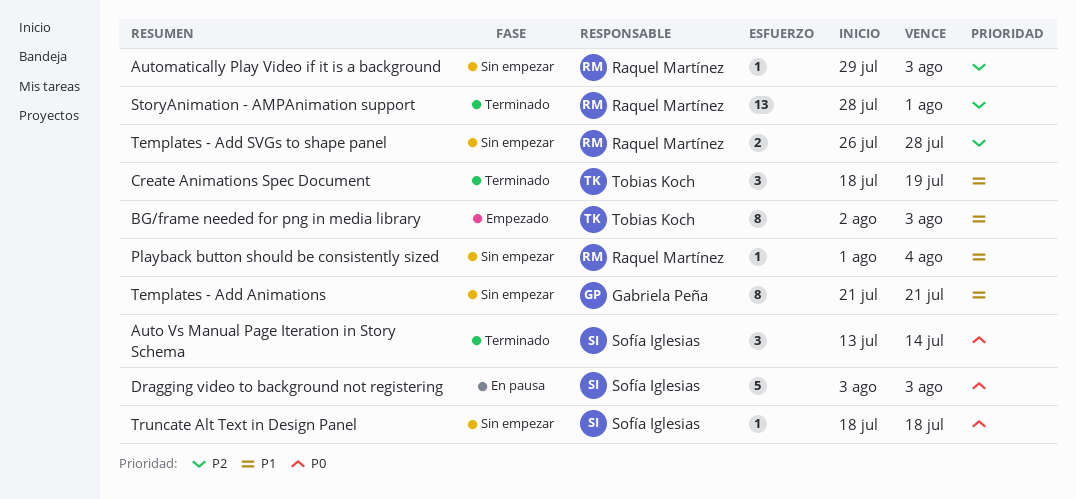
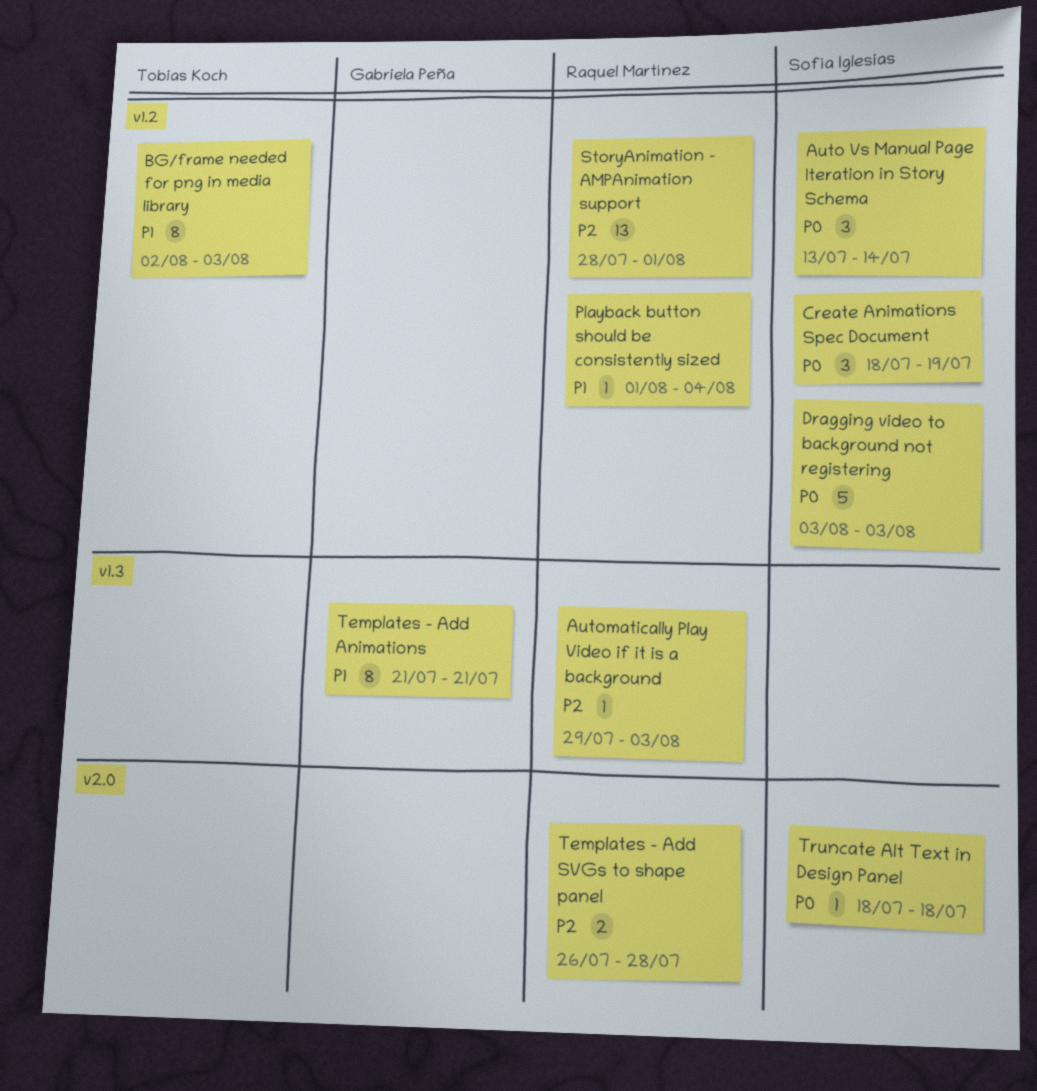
Create Animations Spec Document, owner: Tobias Koch -> Sofía Iglesias
Create Animations Spec Document, priority: P1 -> P0

